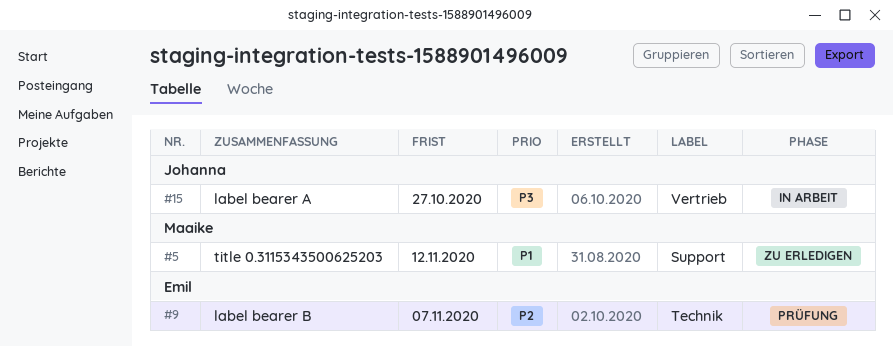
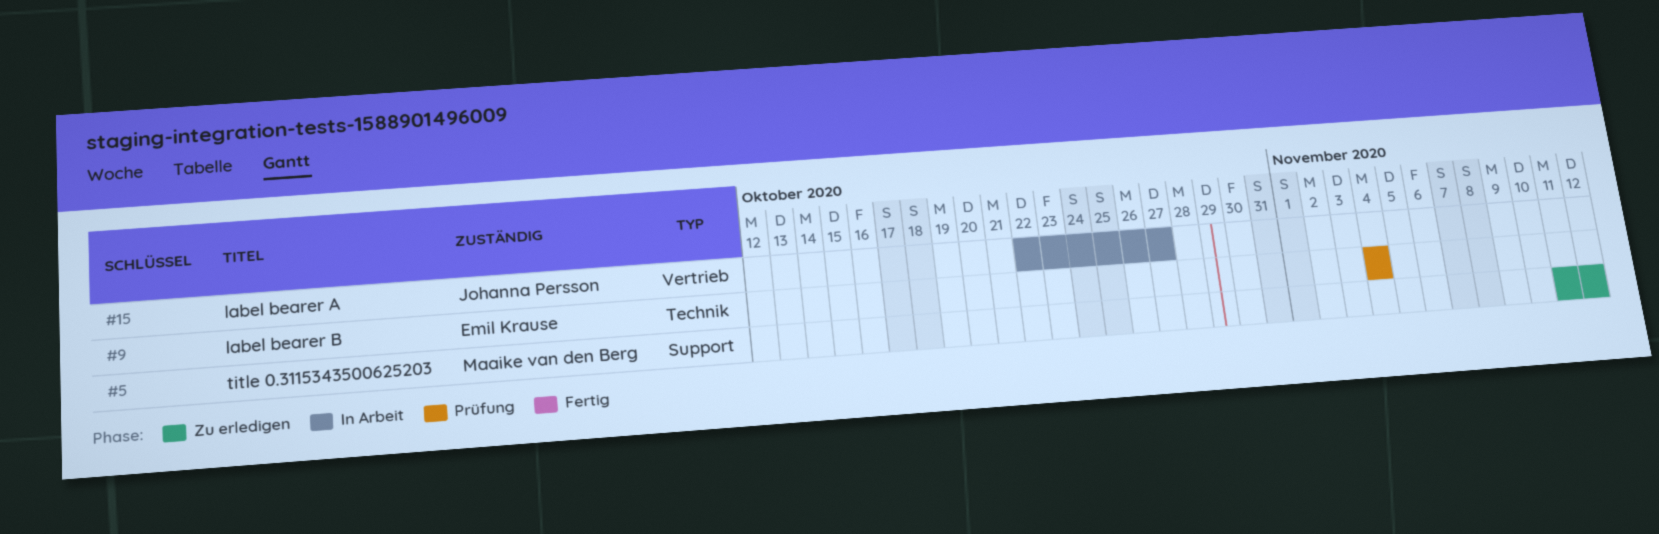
#9, due: Nov 7 -> Nov 4

